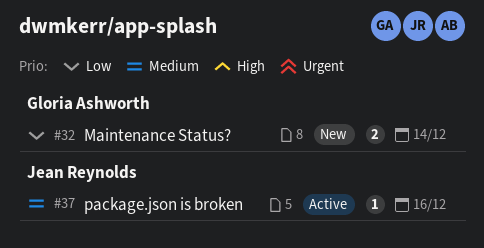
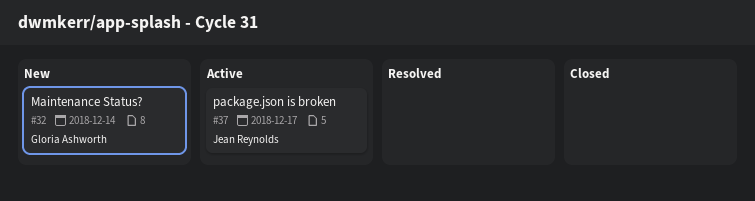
#37, due: Dec 16 -> Dec 17

